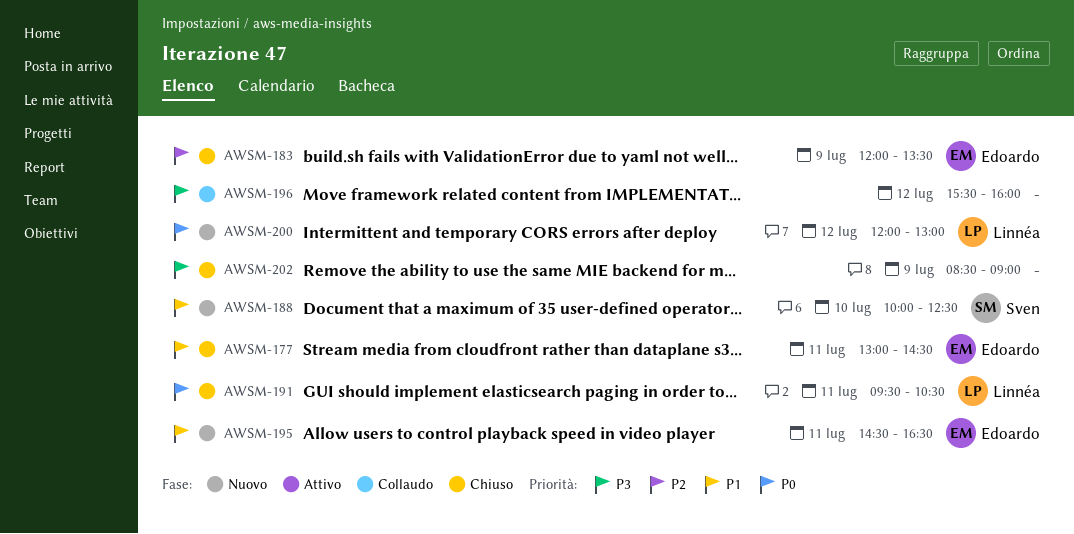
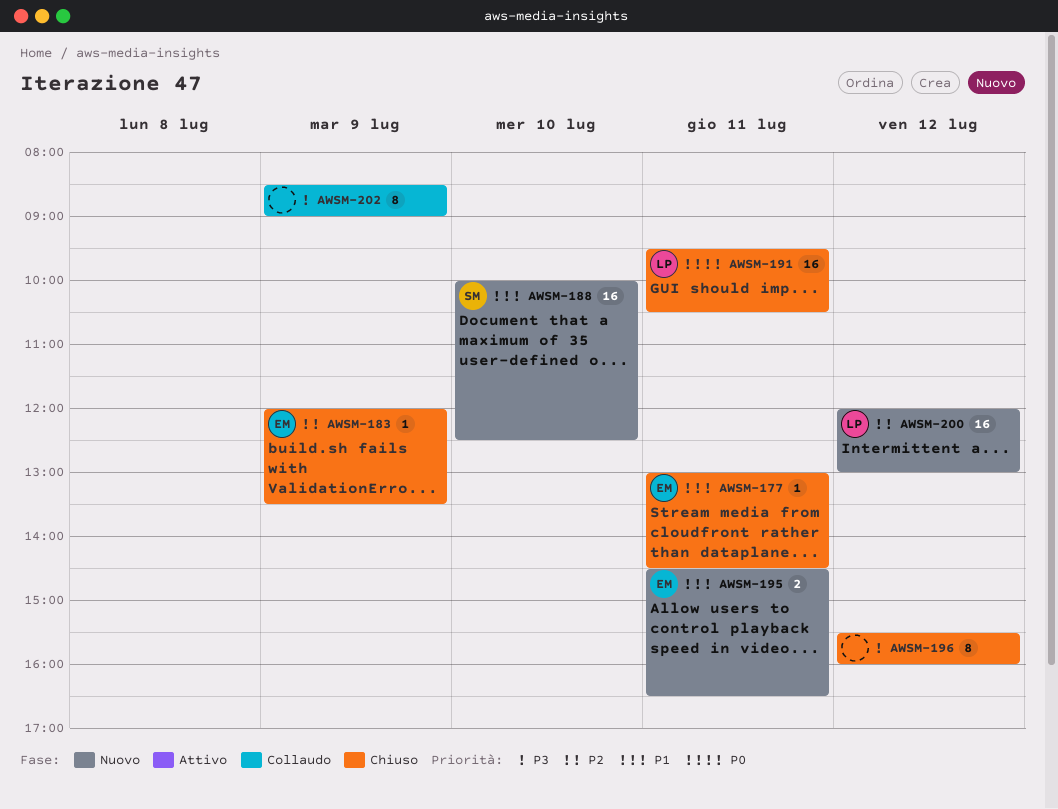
AWSM-196, status: Collaudo -> Chiuso
AWSM-200, priority: P0 -> P2
AWSM-202, status: Chiuso -> Collaudo

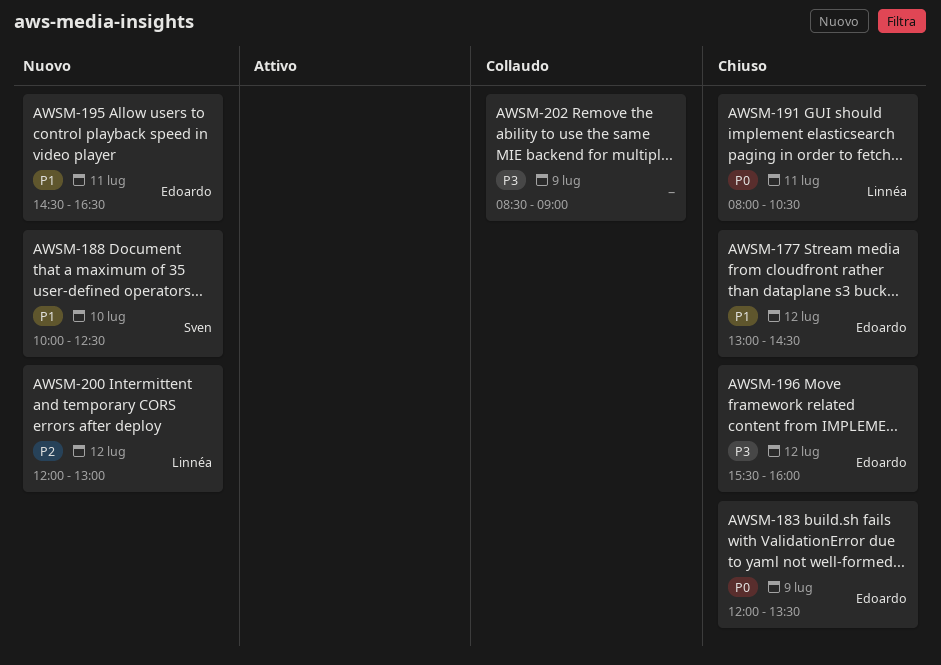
AWSM-177, day: Jul 11 -> Jul 12
AWSM-183, priority: P2 -> P0
AWSM-191, begins: 09:30 -> 08:00
AWSM-196, owner: none -> Edoardo

